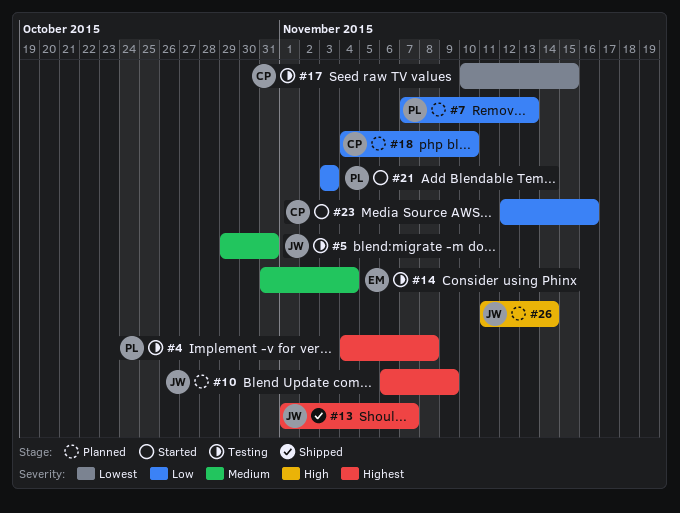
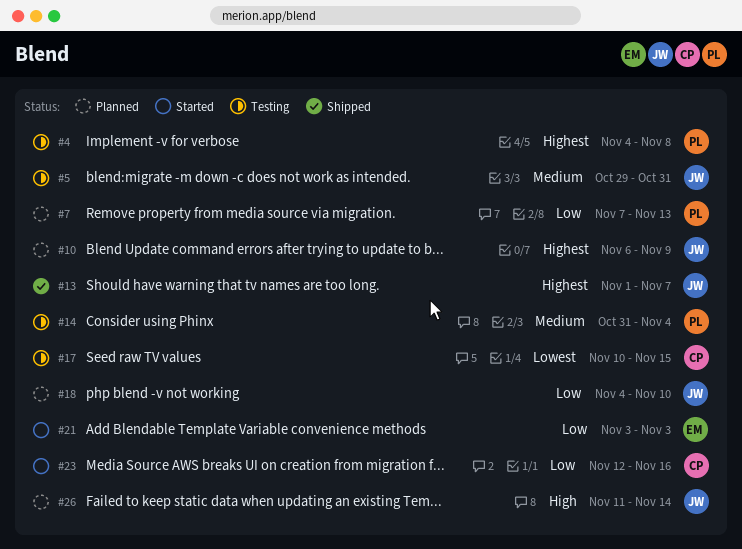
#14, owner: EM -> PL
#18, owner: CP -> JW
#21, owner: PL -> EM

